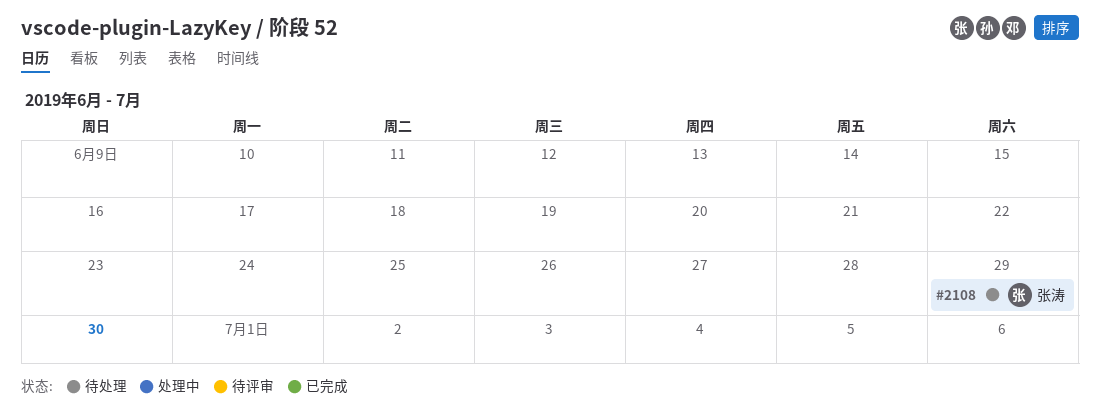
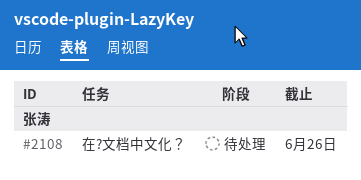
#2108, due: Jun 29 -> Jun 26

